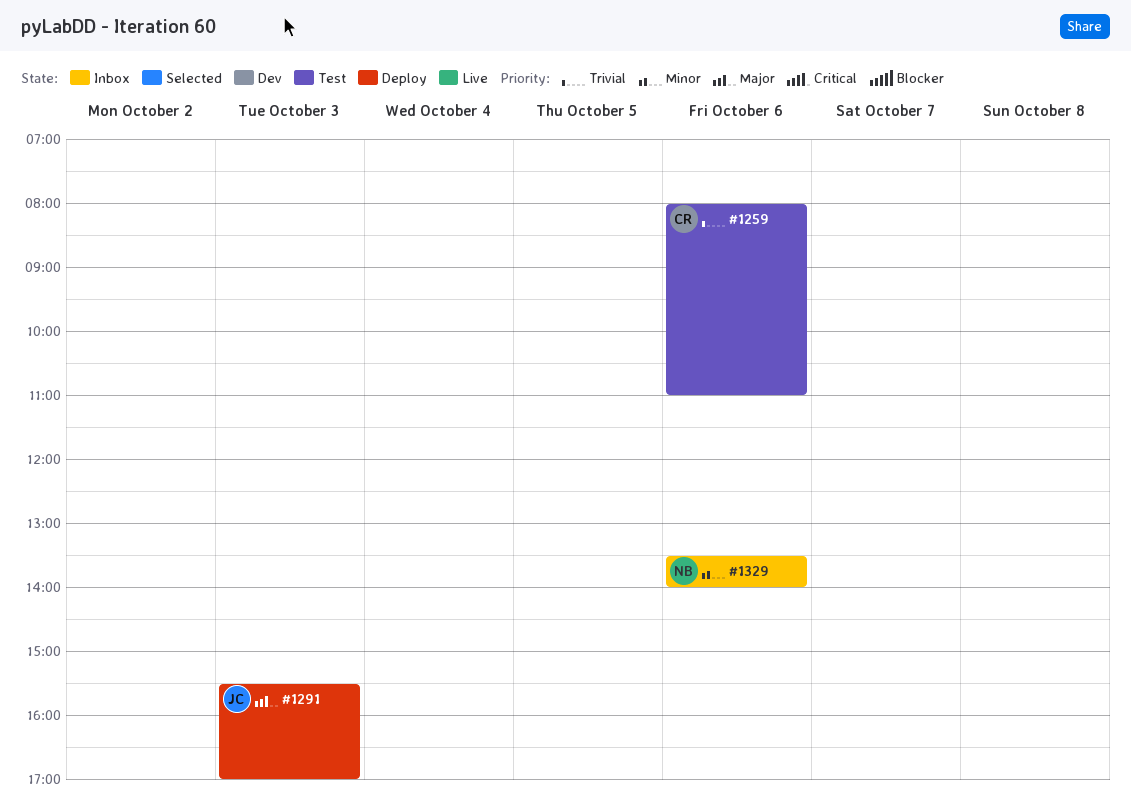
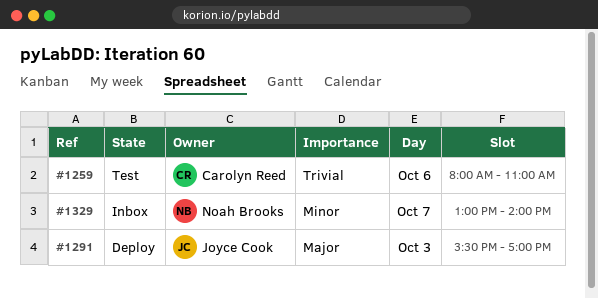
#1329, day: Oct 6 -> Oct 7
#1329, begins: 13:30 -> 13:00

